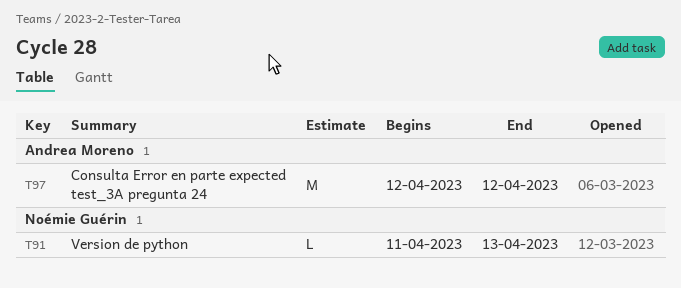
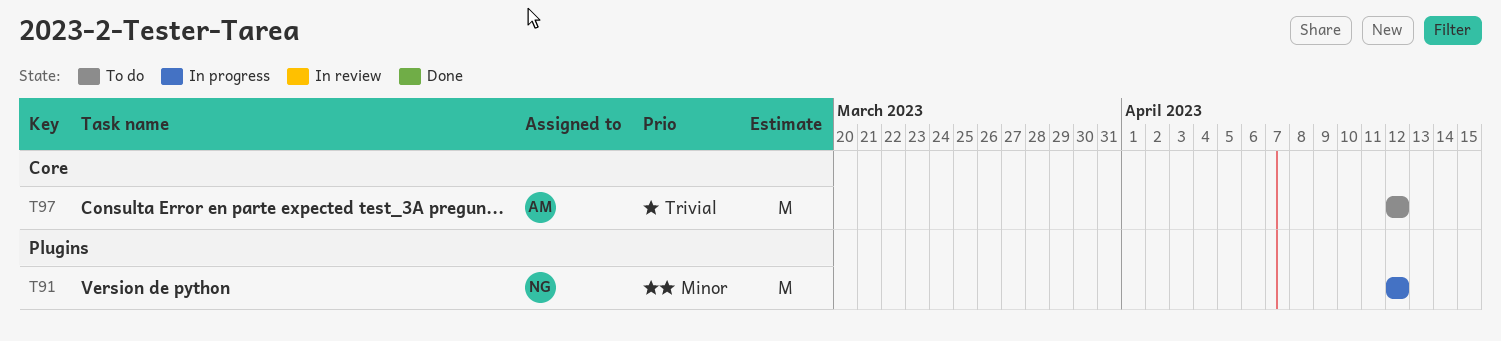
T91, estimate: L -> M
T91, start: Apr 11 -> Apr 12
T91, due: Apr 13 -> Apr 12

